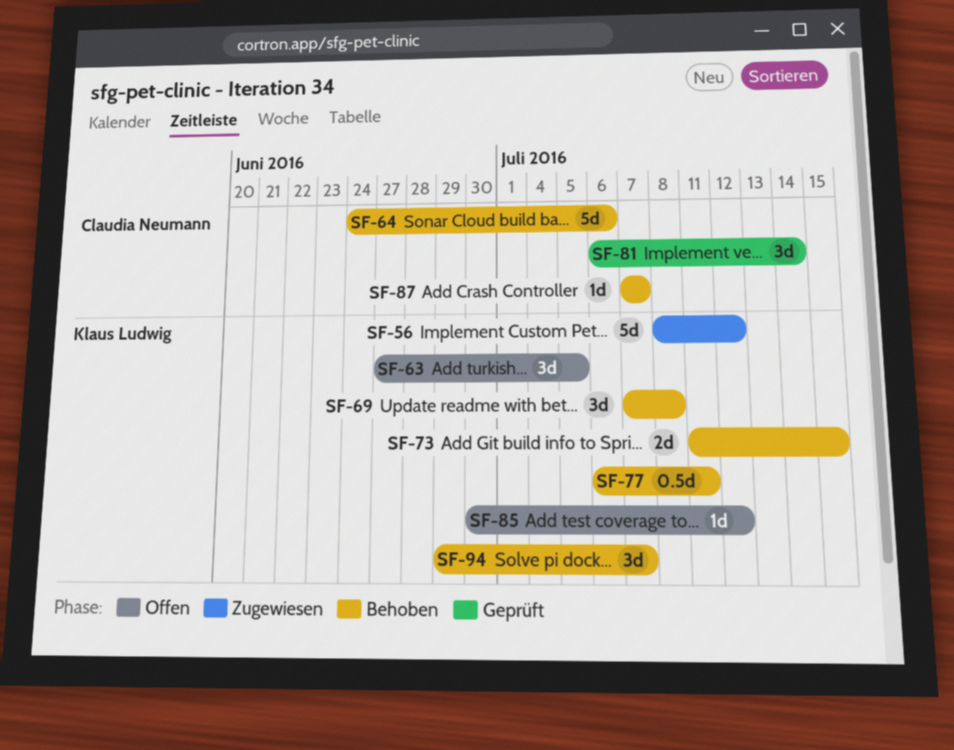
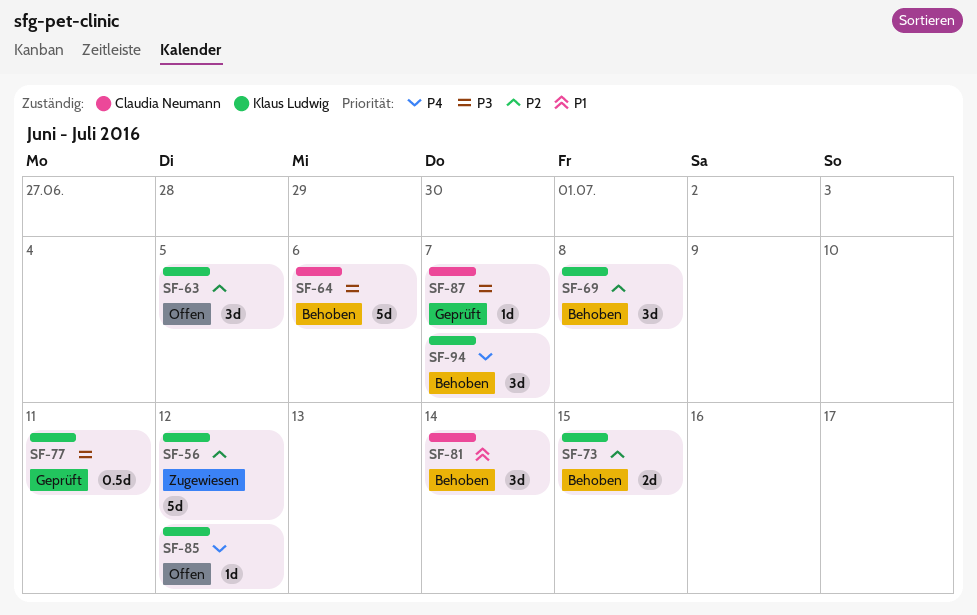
SF-77, status: Behoben -> Geprüft
SF-81, status: Geprüft -> Behoben
SF-87, status: Behoben -> Geprüft

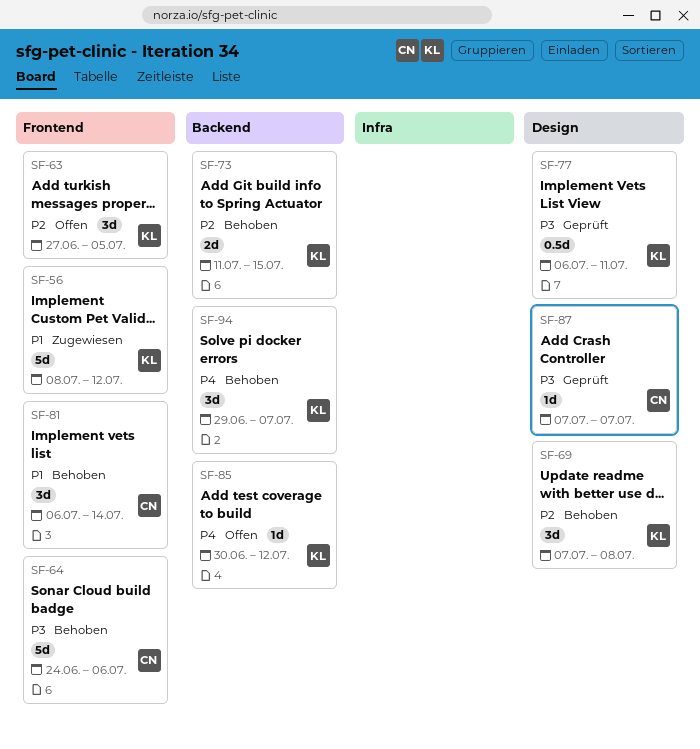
SF-56, priority: P2 -> P1

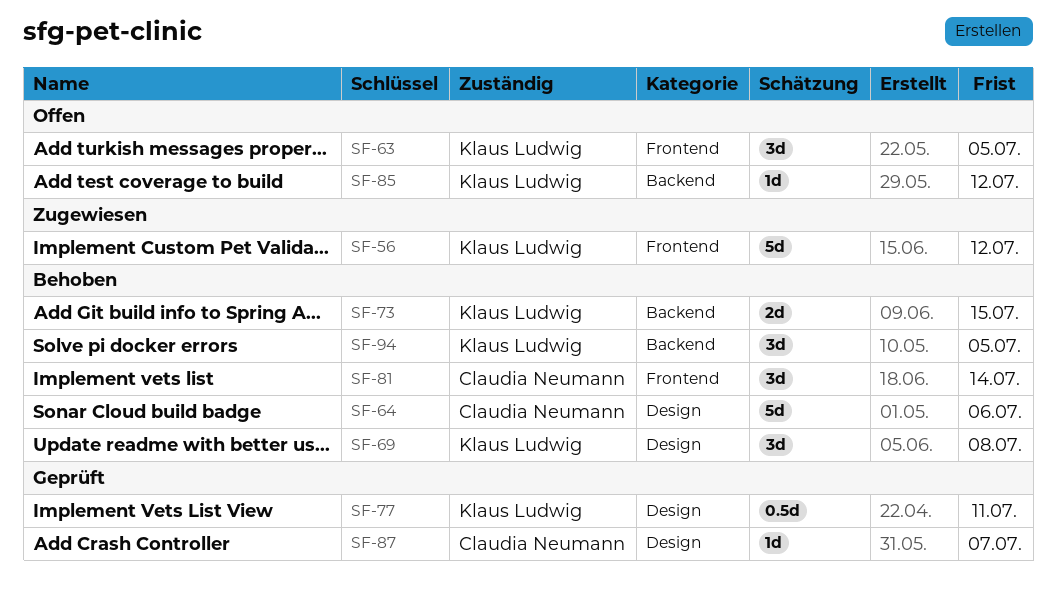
SF-64, label: Frontend -> Design
SF-94, due: Jul 7 -> Jul 5

